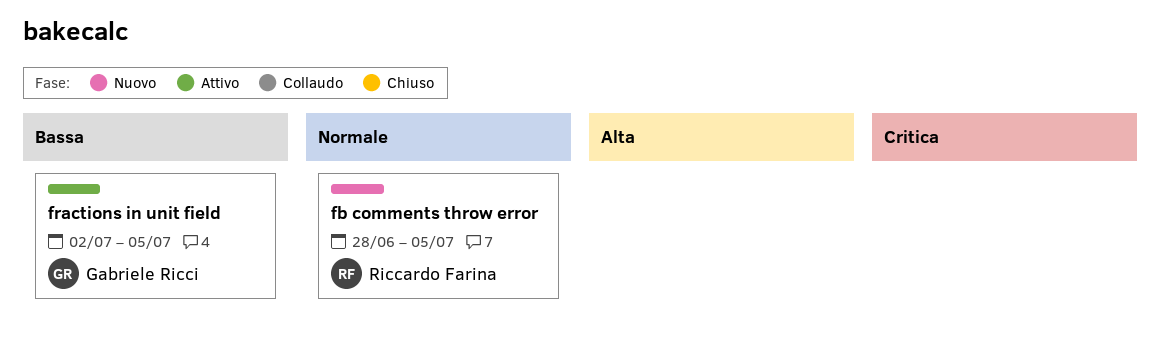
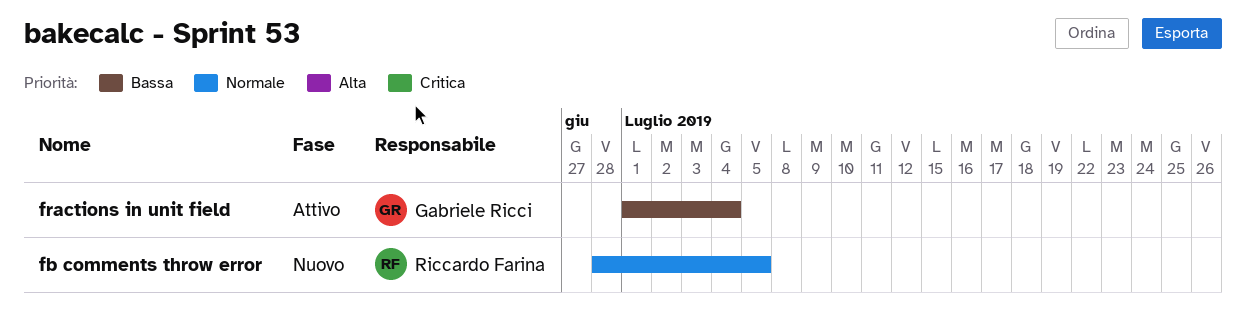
fractions in unit field, start: Jul 2 -> Jul 1
fractions in unit field, due: Jul 5 -> Jul 4

